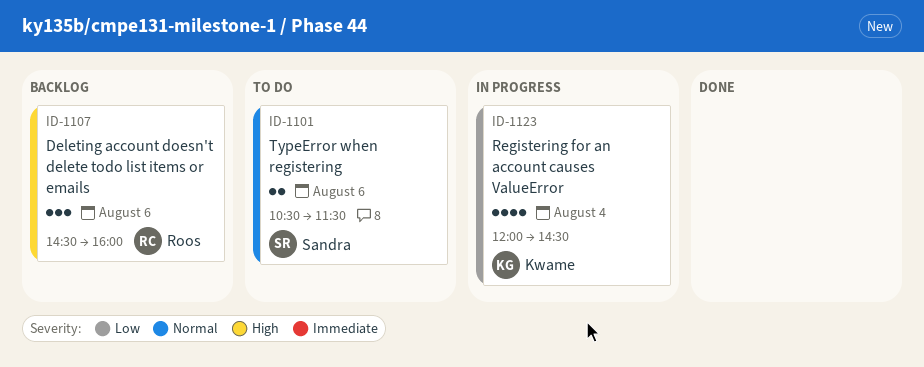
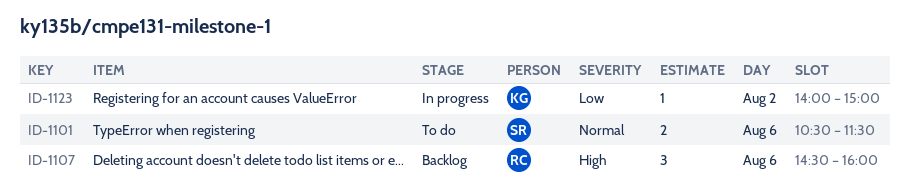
ID-1123, estimate: 4 -> 1
ID-1123, day: Aug 4 -> Aug 2
ID-1123, begins: 12:00 -> 14:00
ID-1123, ends: 14:30 -> 15:00

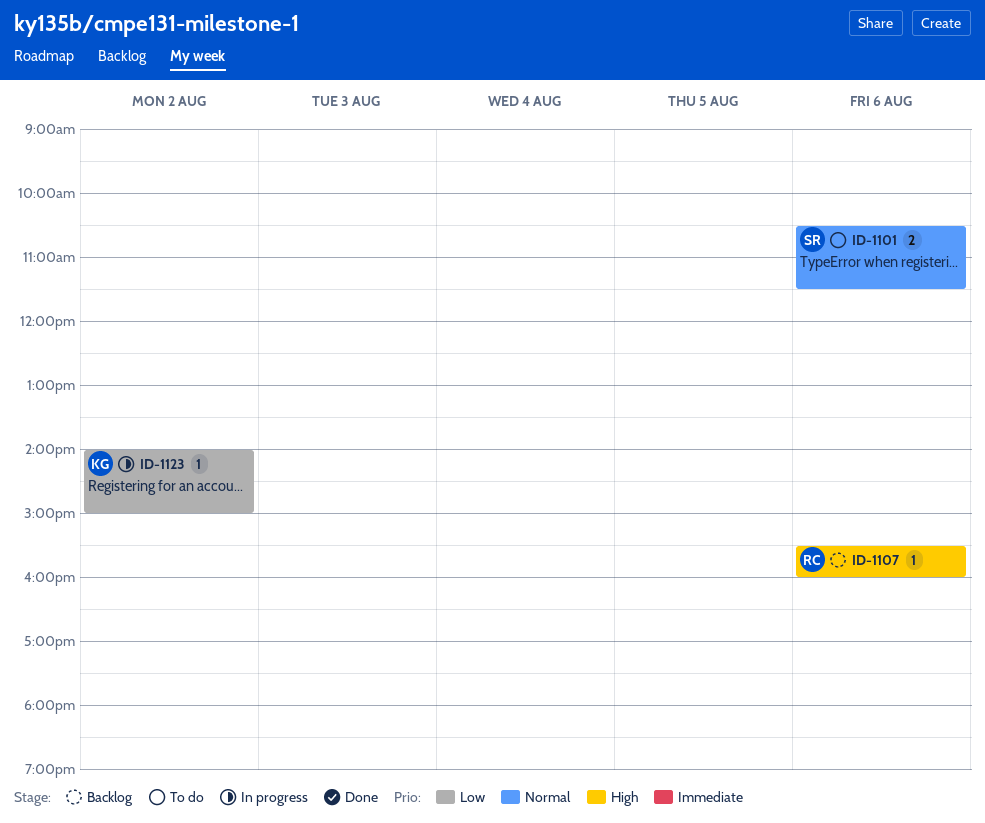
ID-1107, estimate: 3 -> 1
ID-1107, begins: 14:30 -> 15:30

